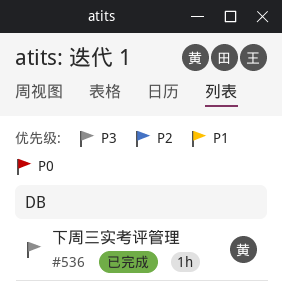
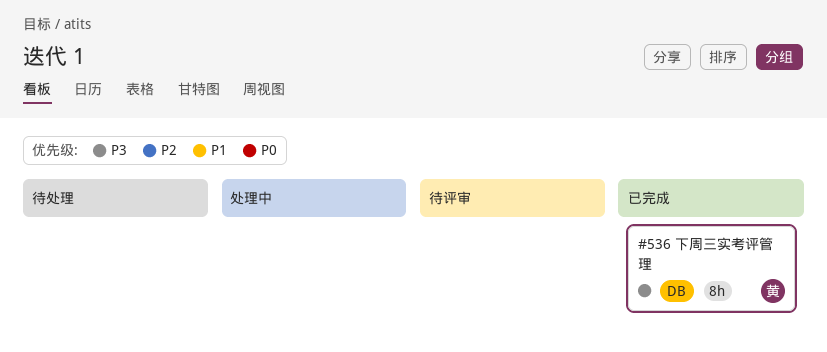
#536, estimate: 1h -> 8h

